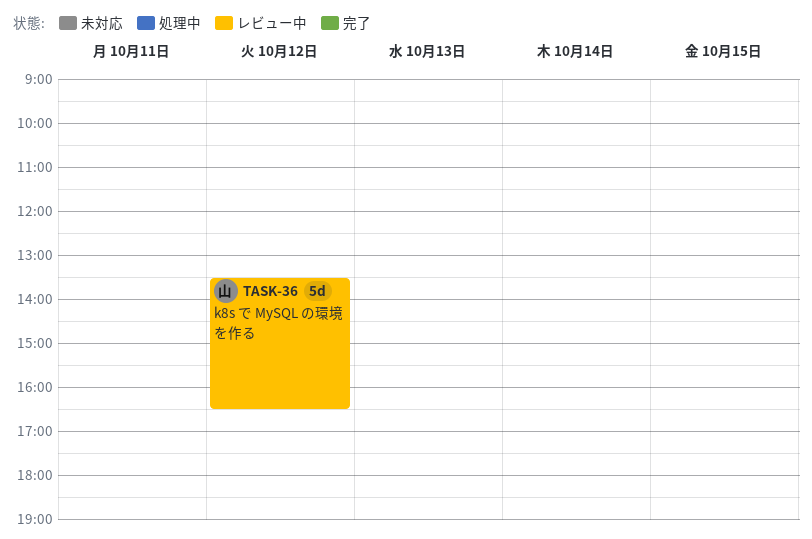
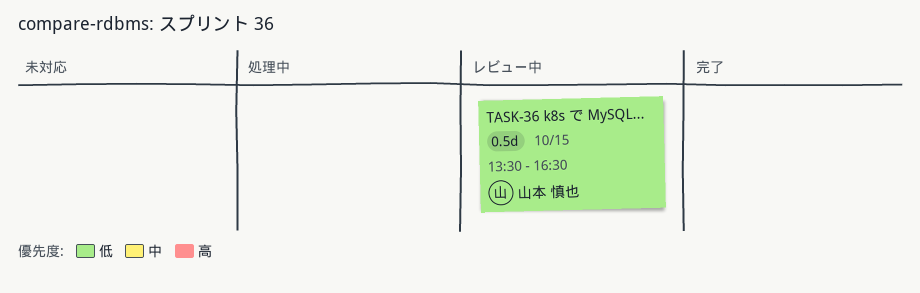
TASK-36, estimate: 5d -> 0.5d
TASK-36, day: Oct 12 -> Oct 15

